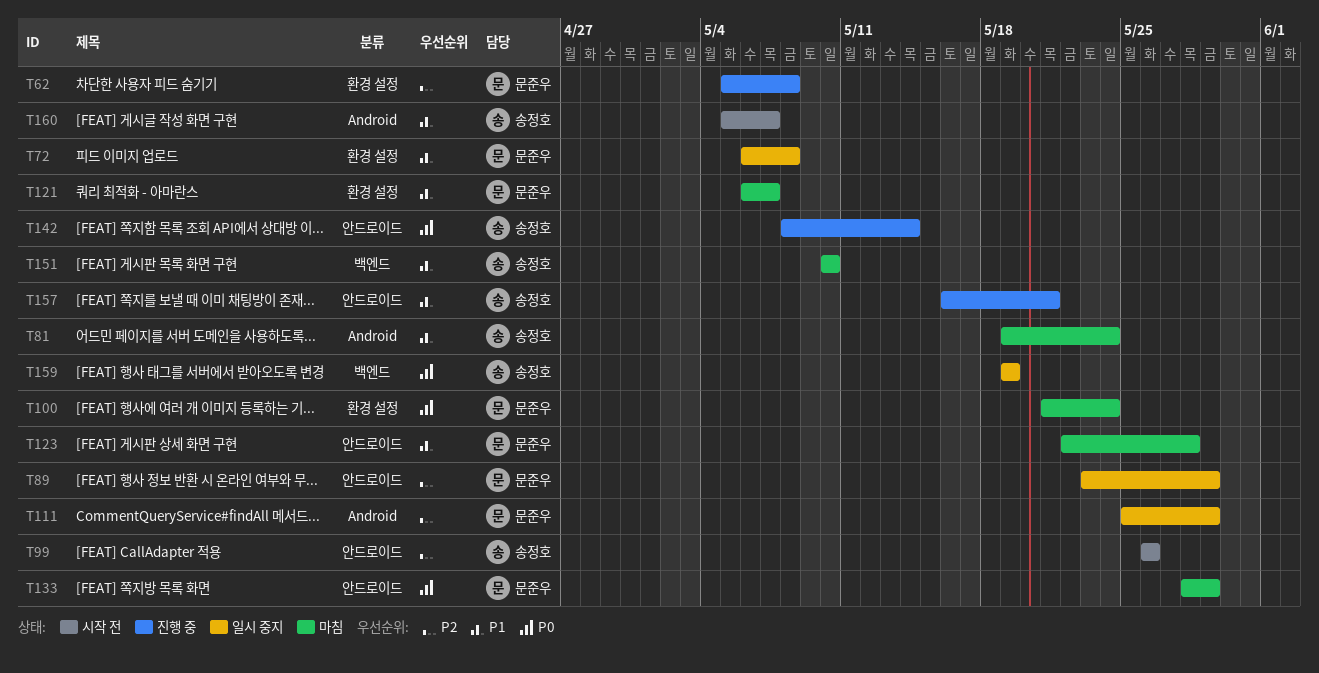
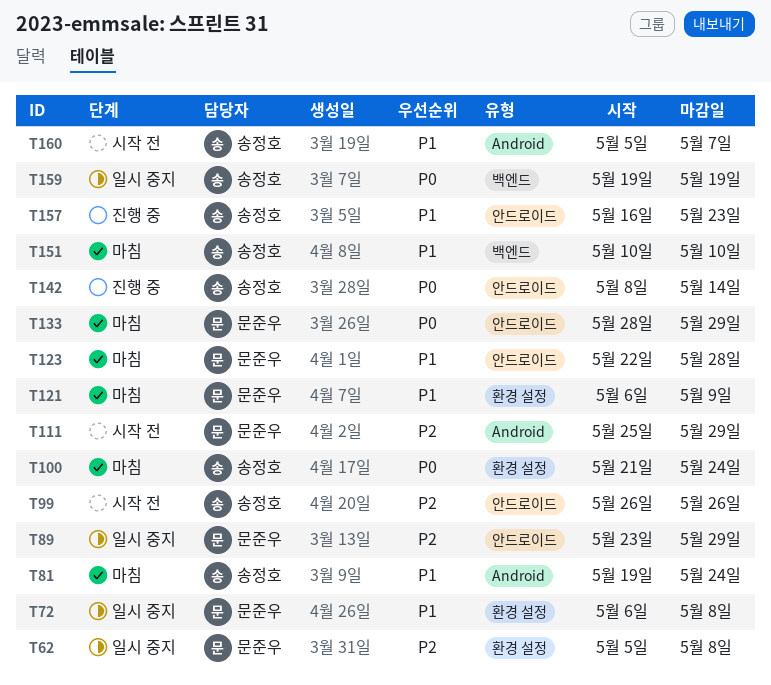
T62, status: 진행 중 -> 일시 중지
T100, owner: 문준우 -> 송정호
T111, status: 일시 중지 -> 시작 전
T121, due: May 7 -> May 9
T157, due: May 21 -> May 23

